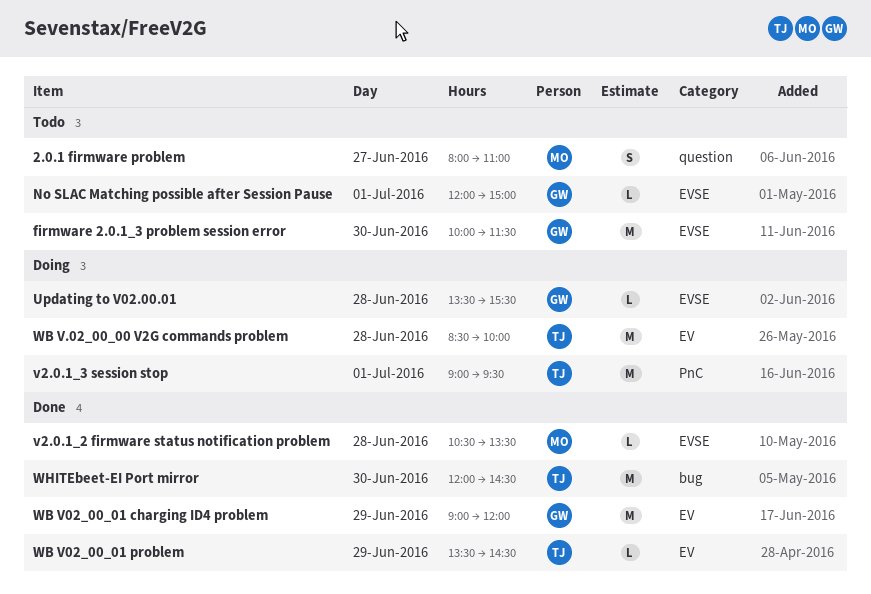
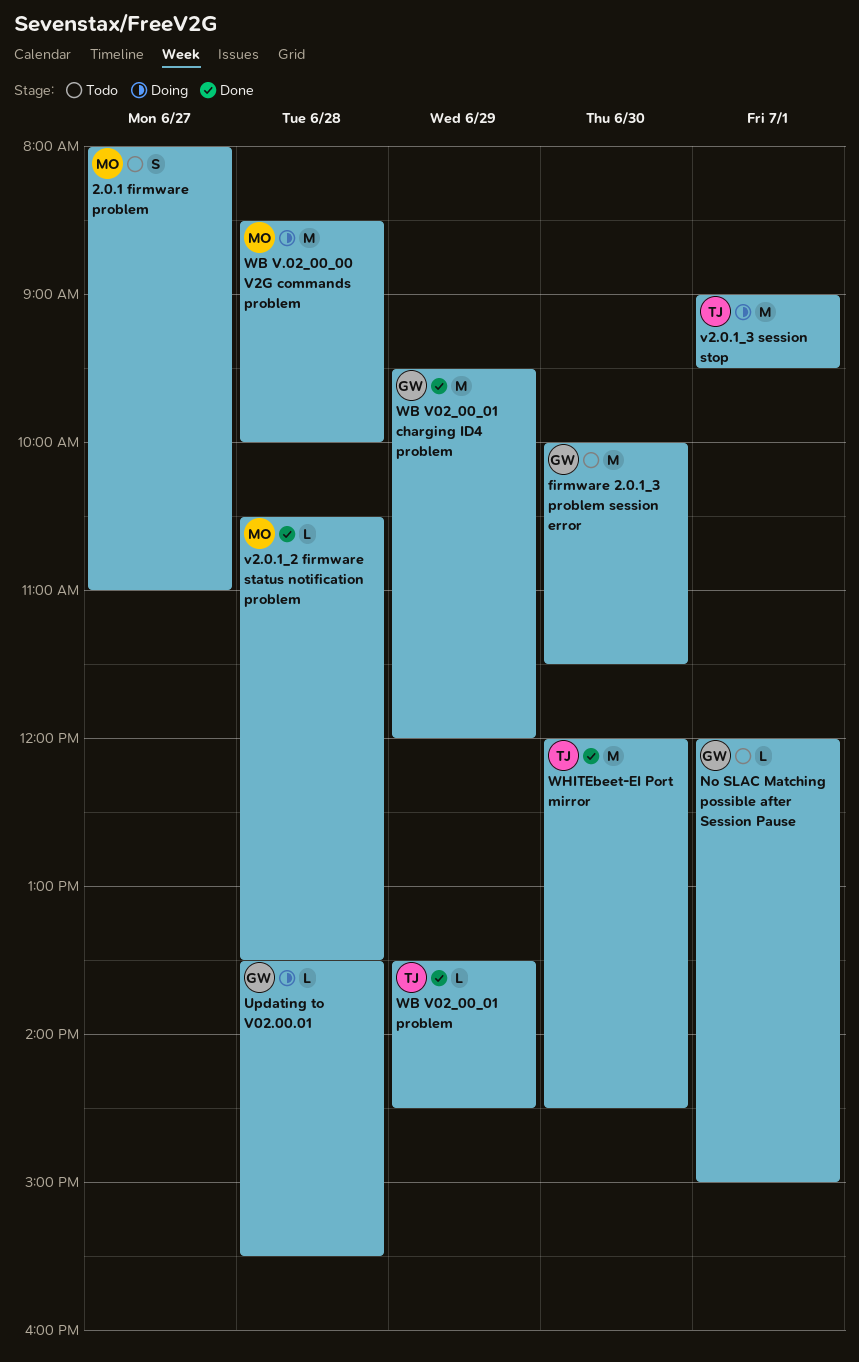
WB V.02_00_00 V2G commands problem, owner: TJ -> MO
WB V02_00_01 charging ID4 problem, begins: 09:00 -> 09:30

